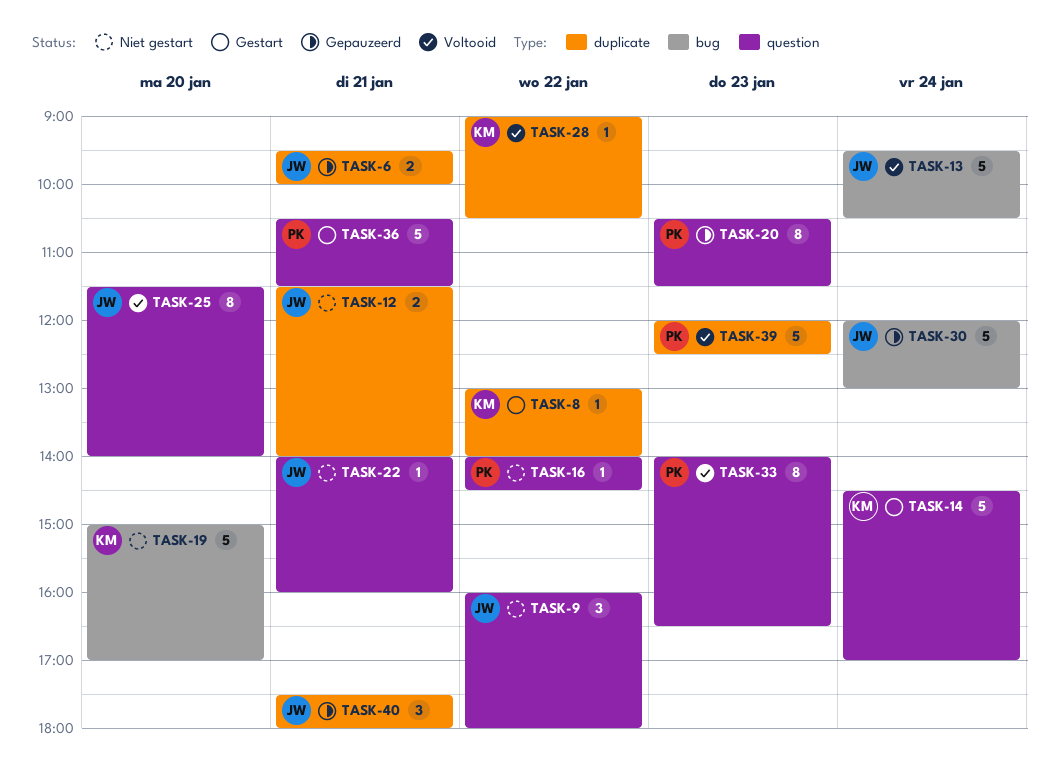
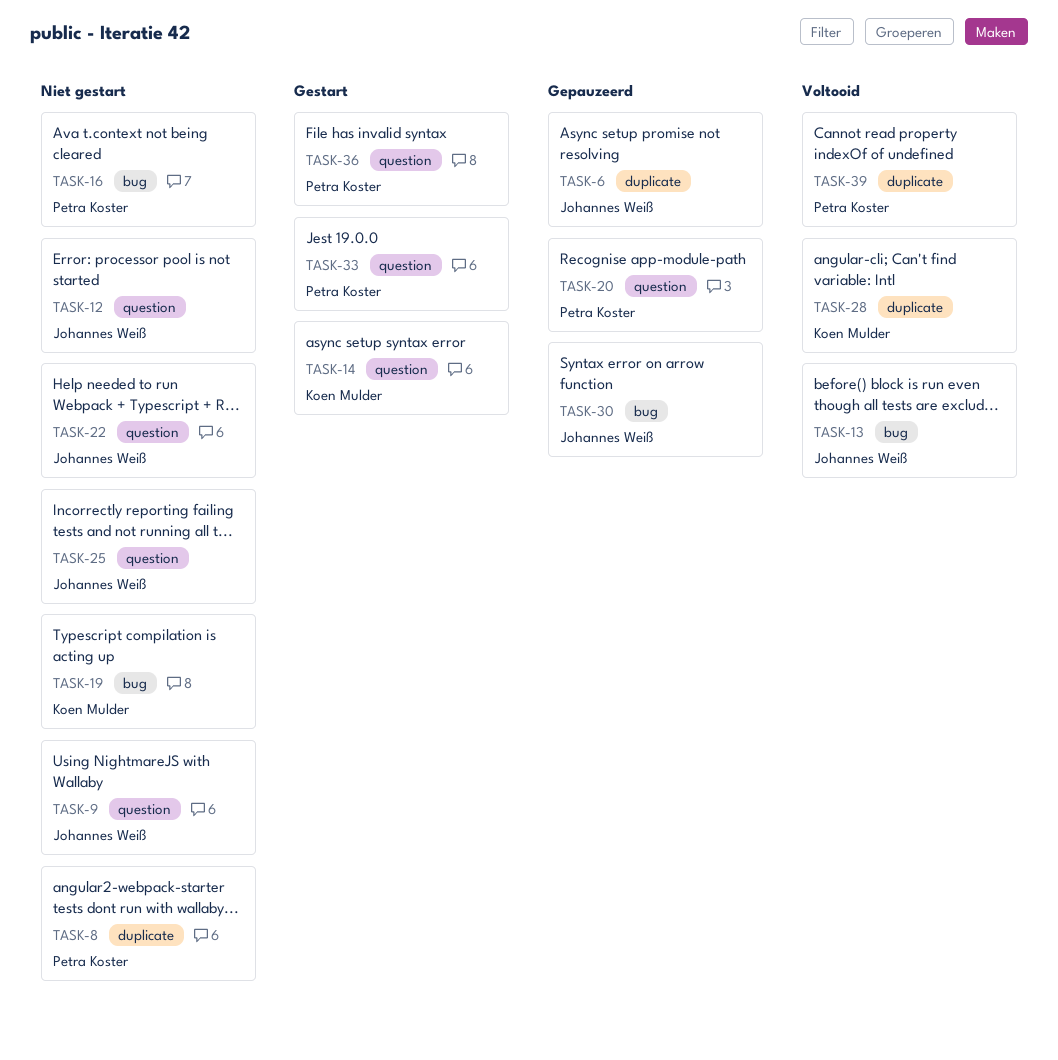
TASK-8, status: Gestart -> Niet gestart
TASK-8, owner: Koen Mulder -> Petra Koster
TASK-12, label: duplicate -> question
TASK-16, label: question -> bug
TASK-25, status: Voltooid -> Niet gestart
TASK-33, status: Voltooid -> Gestart
TASK-40: present -> none

